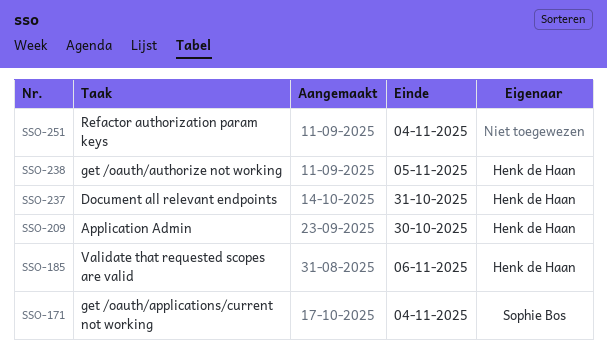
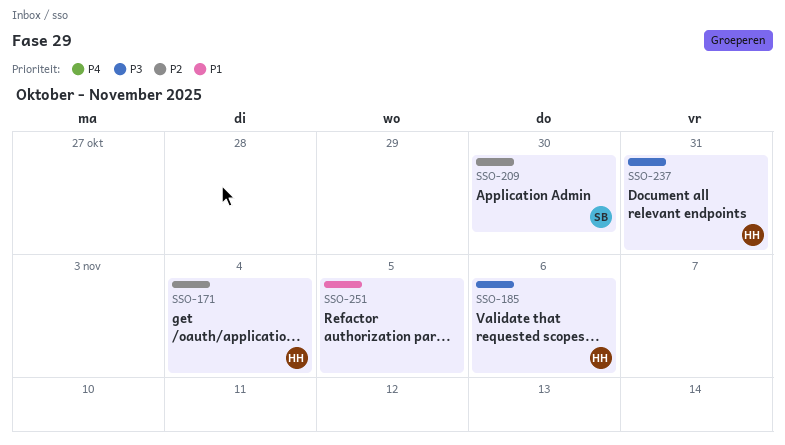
SSO-171, owner: Sophie Bos -> Henk de Haan
SSO-209, owner: Henk de Haan -> Sophie Bos
SSO-238: present -> none
SSO-251, due: Nov 4 -> Nov 5

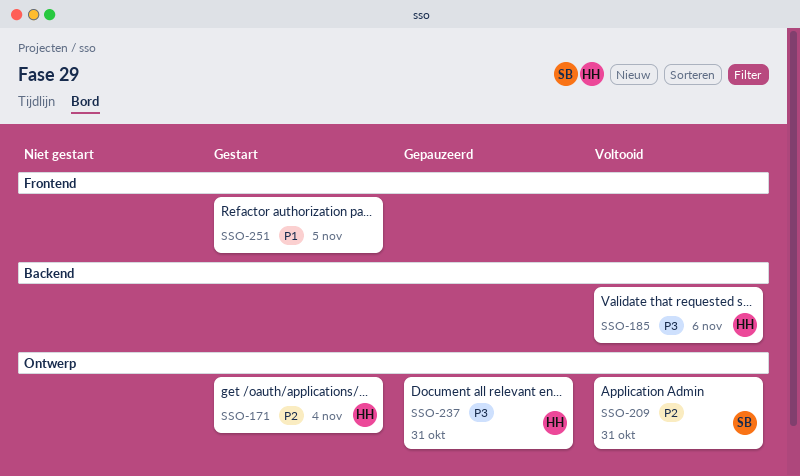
SSO-209, due: Oct 30 -> Oct 31

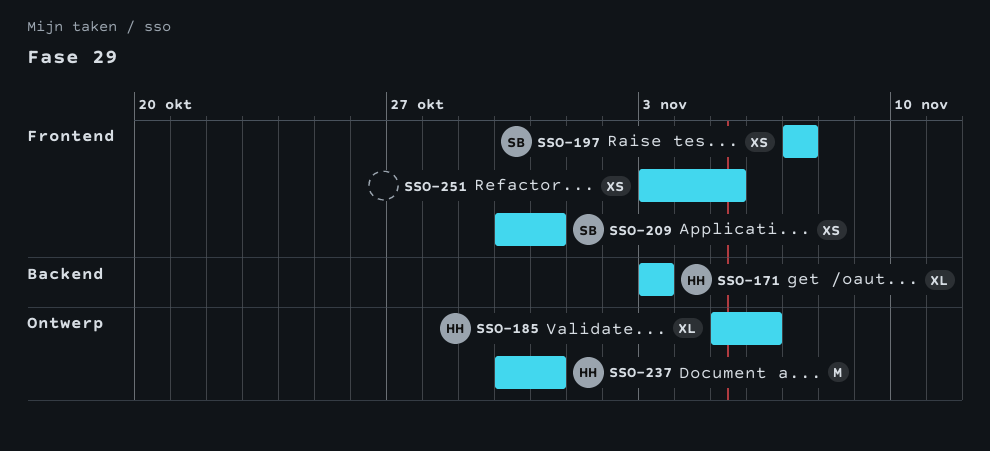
SSO-171, label: Ontwerp -> Backend
SSO-171, due: Nov 4 -> Nov 3
SSO-185, label: Backend -> Ontwerp
SSO-197: none -> present
SSO-209, label: Ontwerp -> Frontend

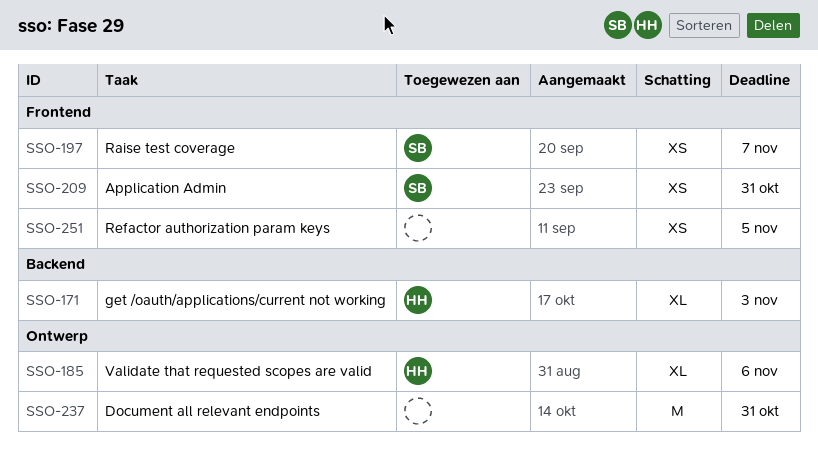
SSO-237, owner: HH -> none

